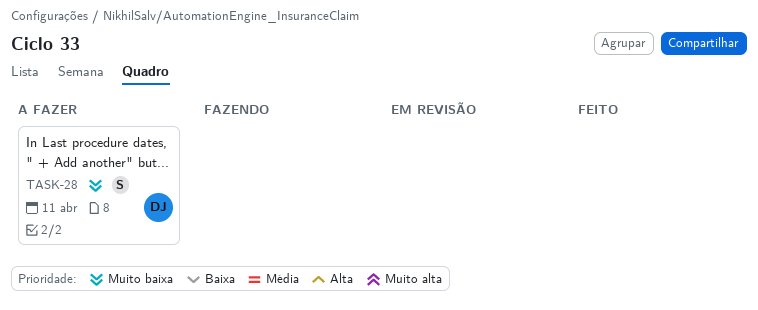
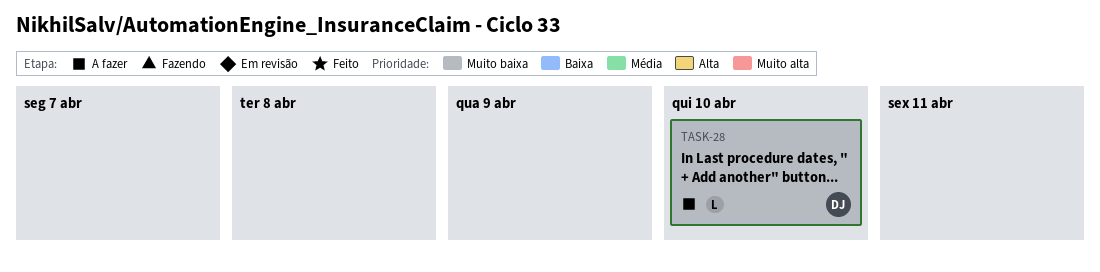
TASK-28, estimate: S -> L
TASK-28, due: Apr 11 -> Apr 10

